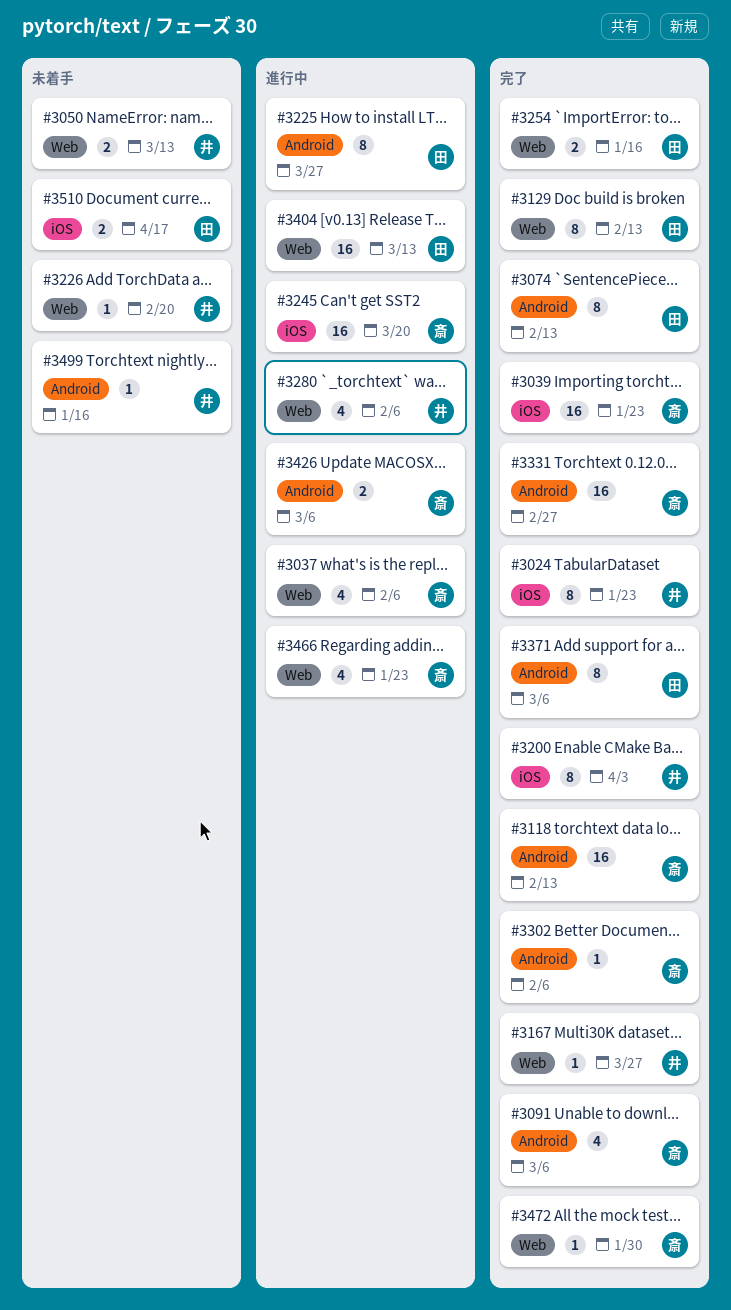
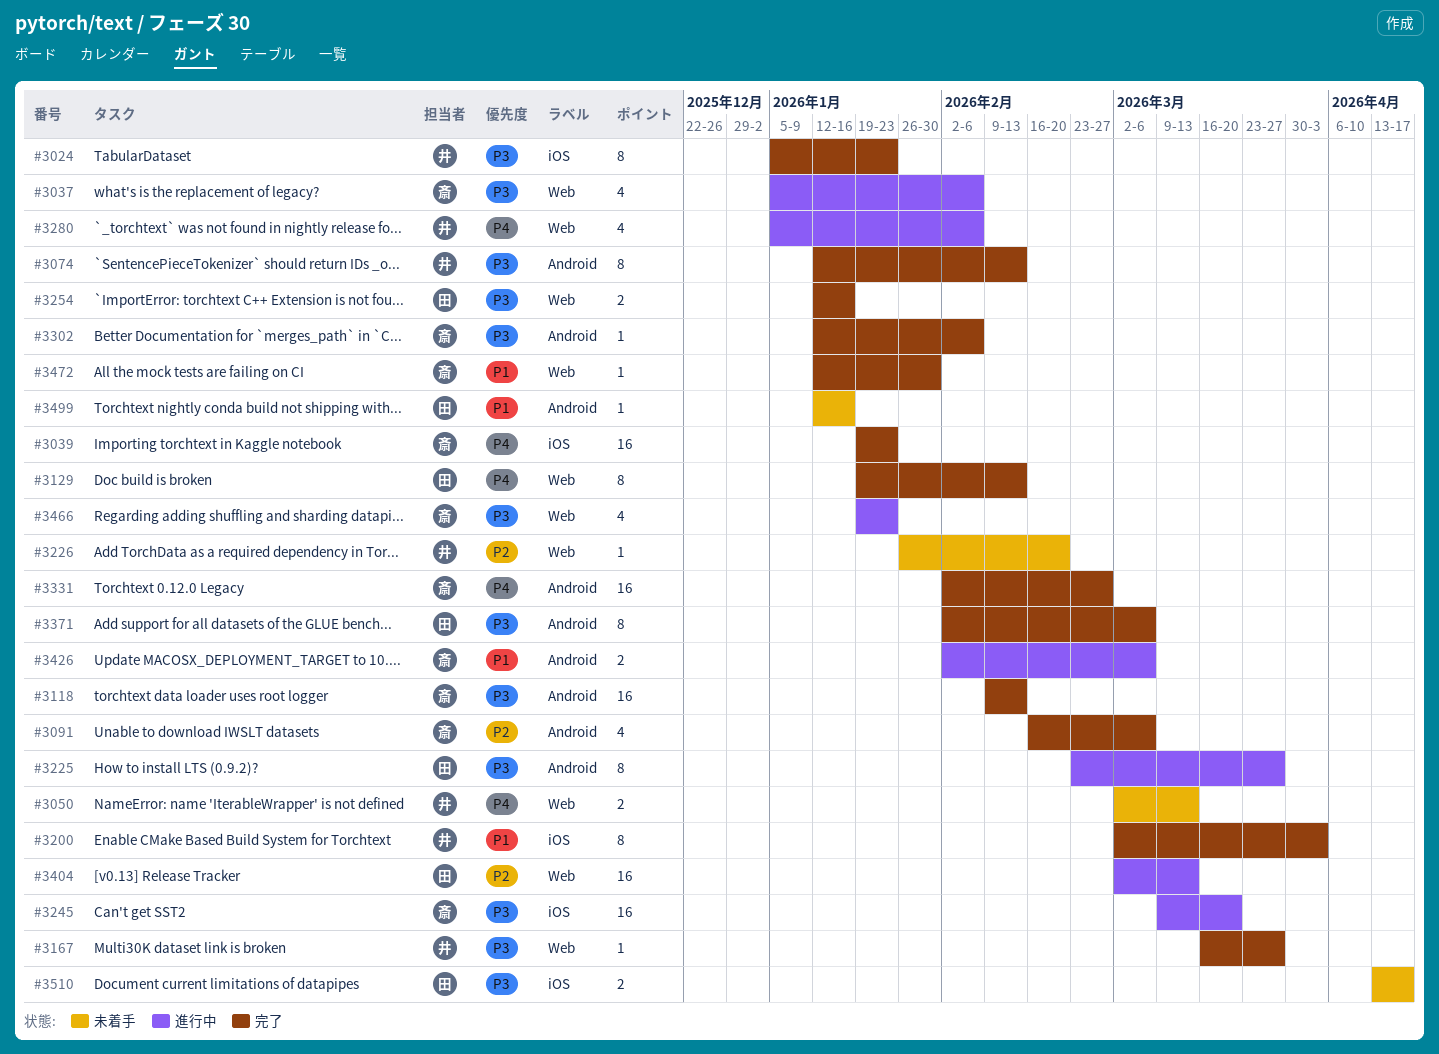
#3074, owner: 田 -> 井
#3499, owner: 井 -> 田

